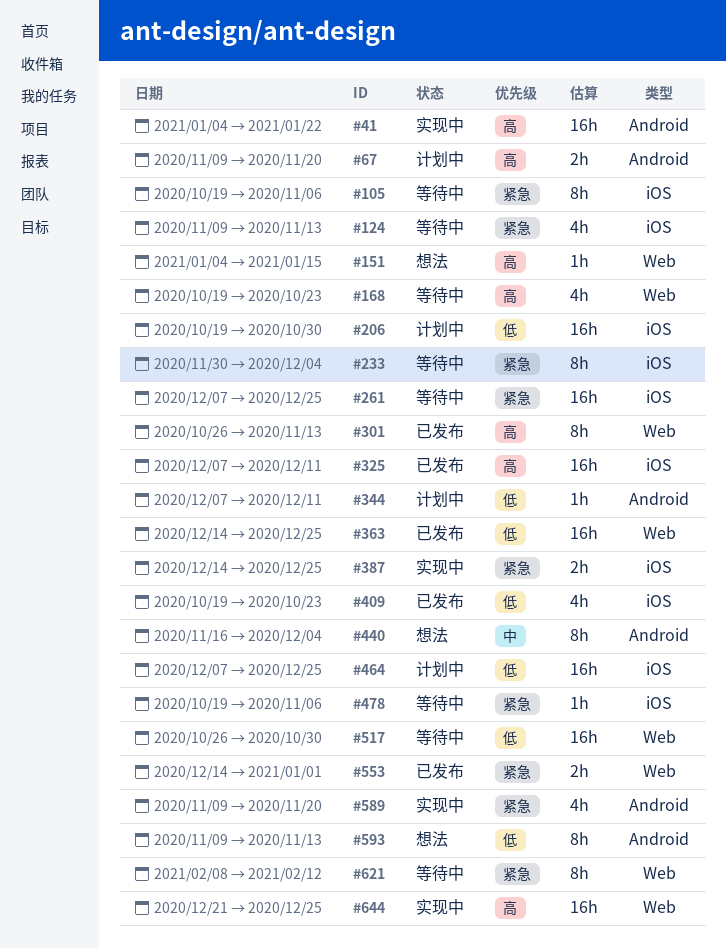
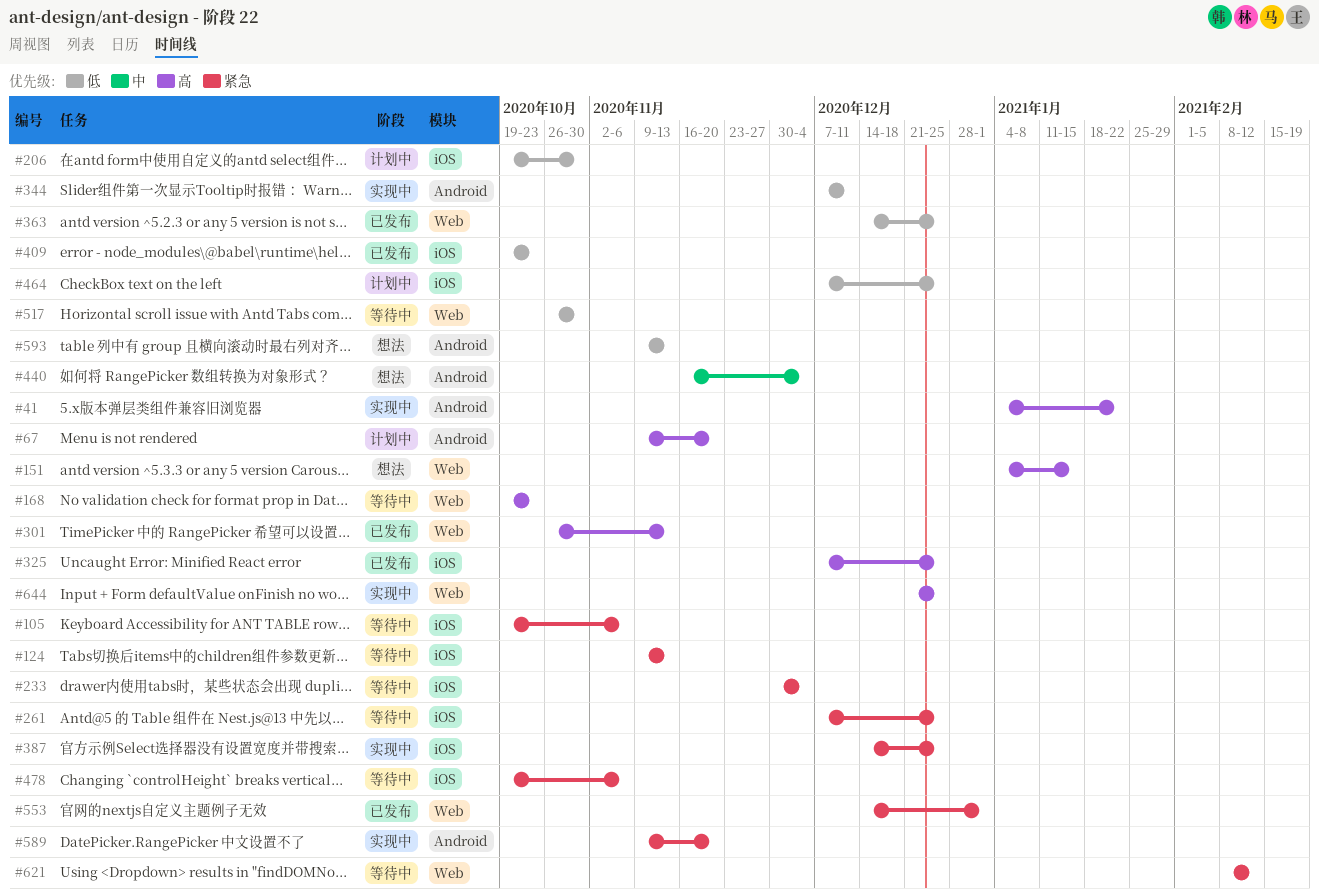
#325, due: Dec 11 -> Dec 25
#344, status: 计划中 -> 实现中

